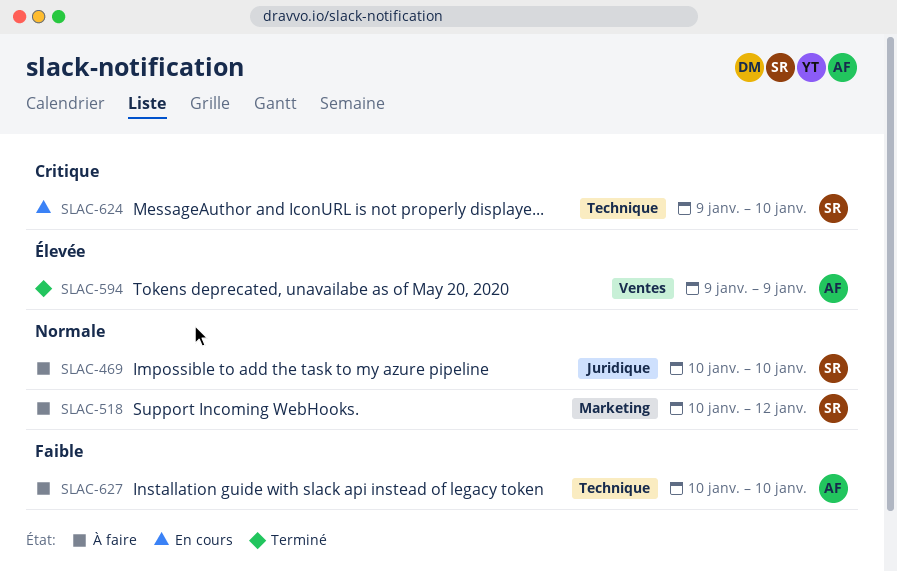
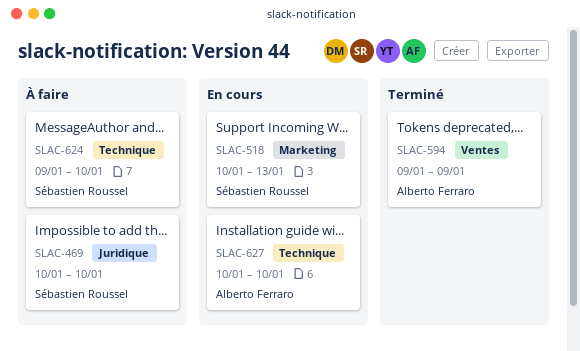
SLAC-518, status: À faire -> En cours
SLAC-518, due: Jan 12 -> Jan 13
SLAC-624, status: En cours -> À faire
SLAC-627, status: À faire -> En cours

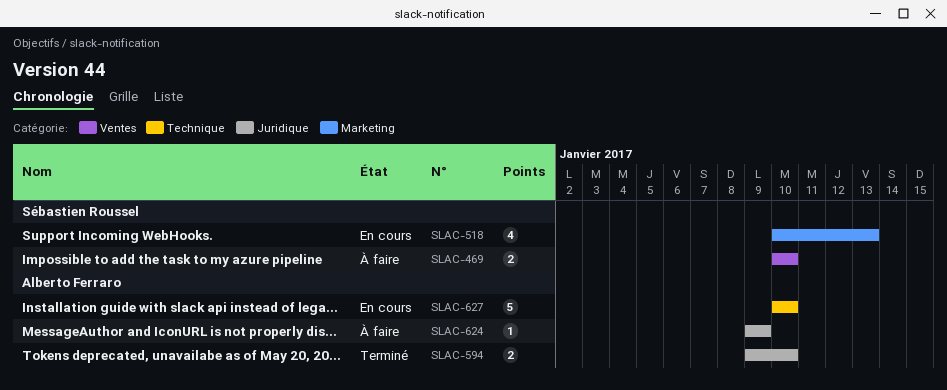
SLAC-469, label: Juridique -> Ventes
SLAC-594, label: Ventes -> Juridique
SLAC-594, due: Jan 9 -> Jan 10
SLAC-624, owner: Sébastien Roussel -> Alberto Ferraro
SLAC-624, label: Technique -> Juridique
SLAC-624, due: Jan 10 -> Jan 9

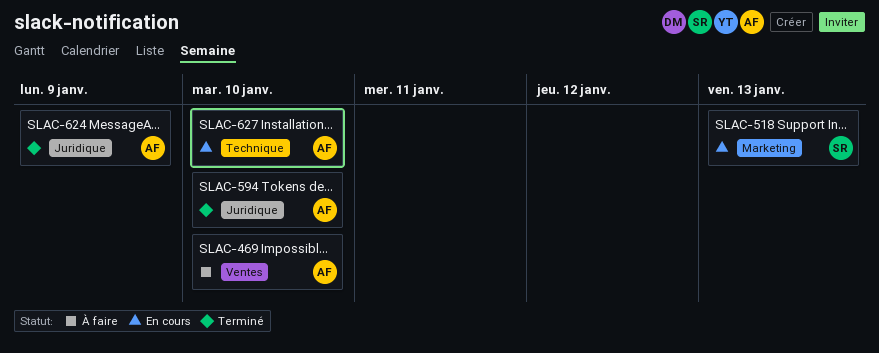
SLAC-469, owner: Sébastien Roussel -> Alberto Ferraro
SLAC-624, status: À faire -> Terminé

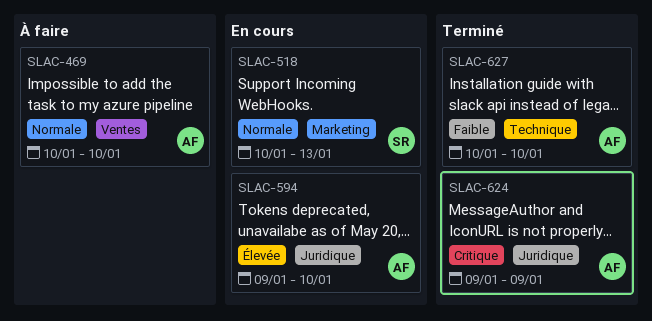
SLAC-594, status: Terminé -> En cours
SLAC-627, status: En cours -> Terminé

